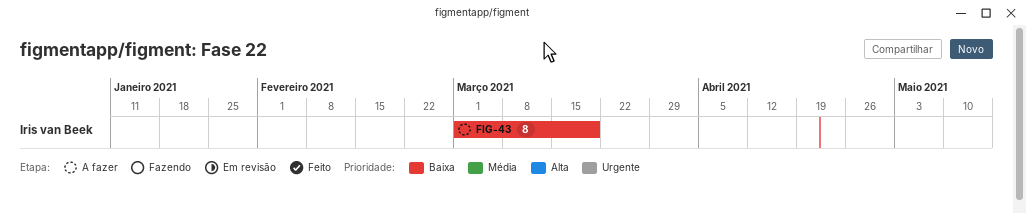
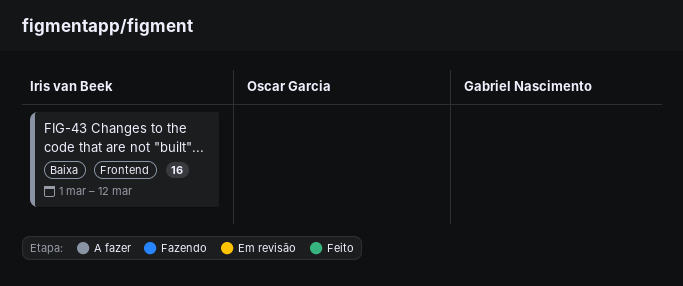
FIG-43, estimate: 8 -> 16
FIG-43, due: Mar 19 -> Mar 12

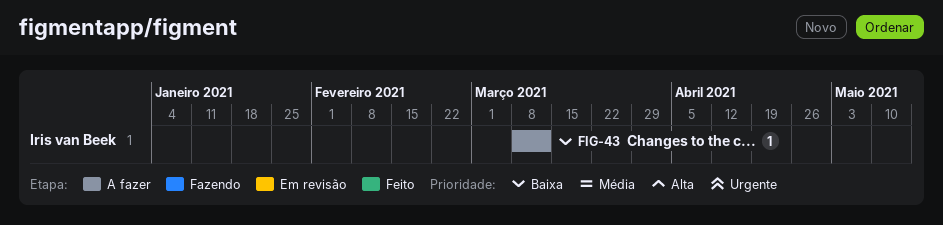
FIG-43, estimate: 16 -> 1
FIG-43, start: Mar 1 -> Mar 8

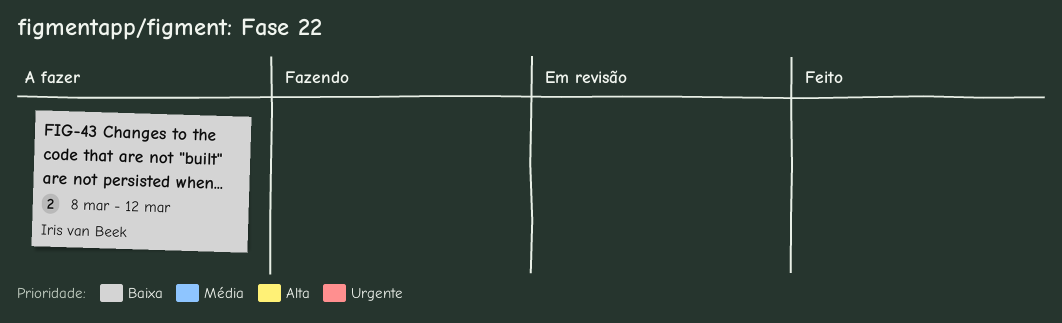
FIG-43, estimate: 1 -> 2

